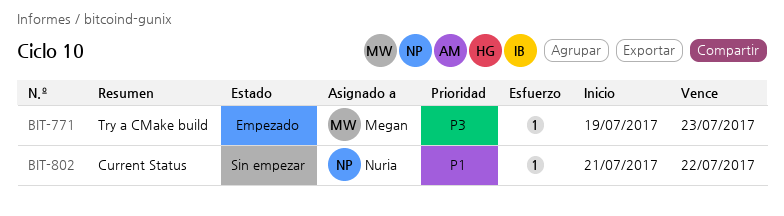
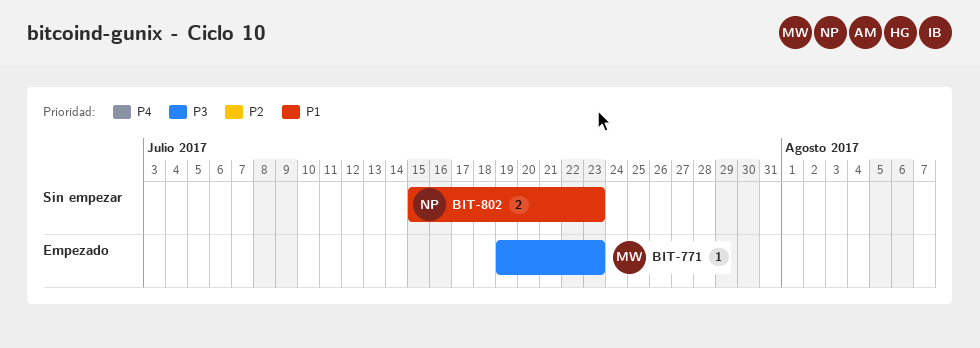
BIT-802, estimate: 1 -> 2
BIT-802, start: Jul 21 -> Jul 15
BIT-802, due: Jul 22 -> Jul 23

